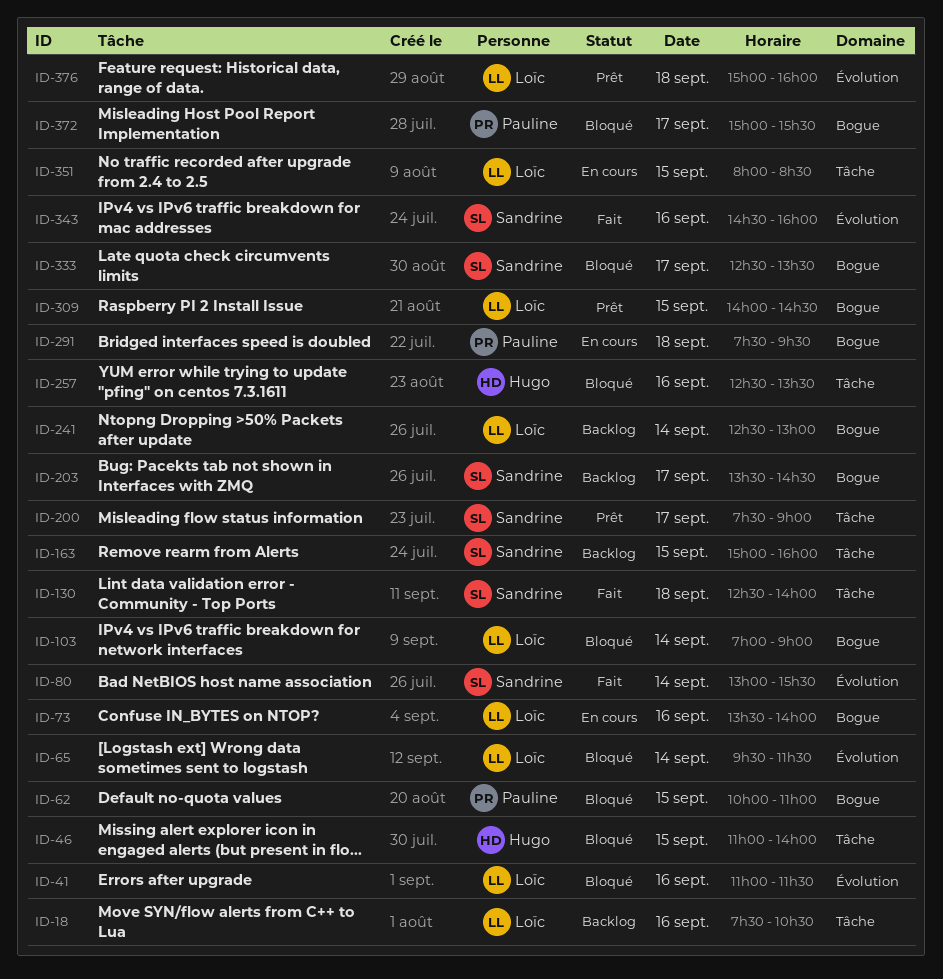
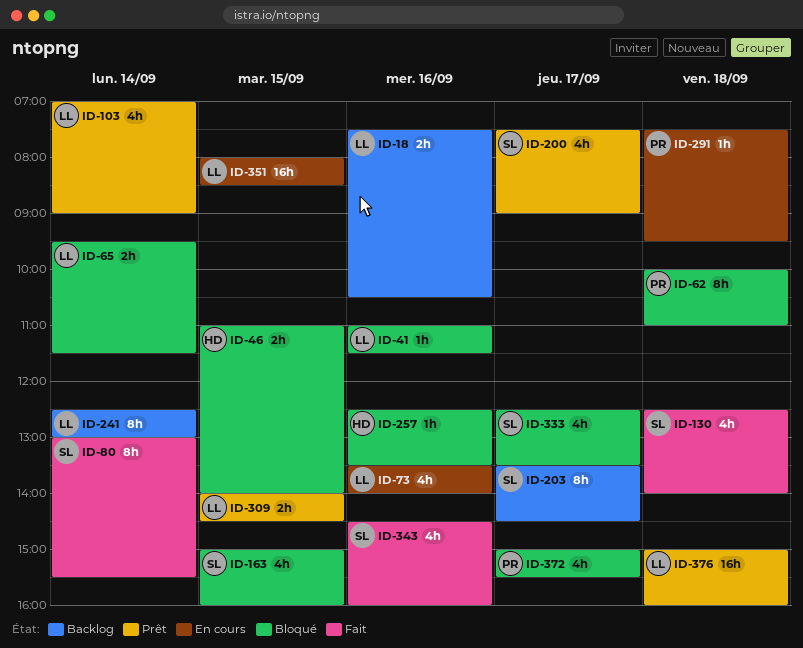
ID-62, day: Sep 15 -> Sep 18
ID-103, status: Bloqué -> Prêt
ID-163, status: Backlog -> Bloqué

